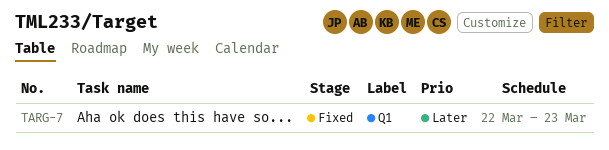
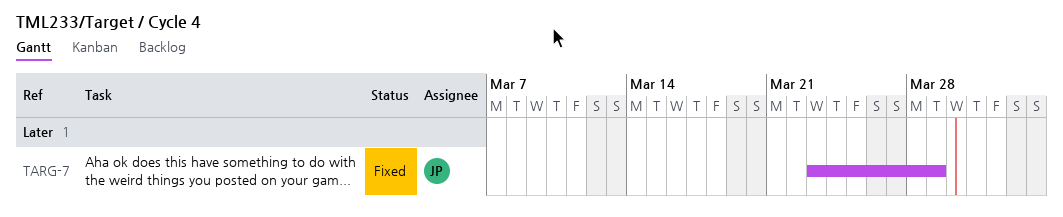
TARG-7, start: Mar 22 -> Mar 23
TARG-7, due: Mar 23 -> Mar 29

